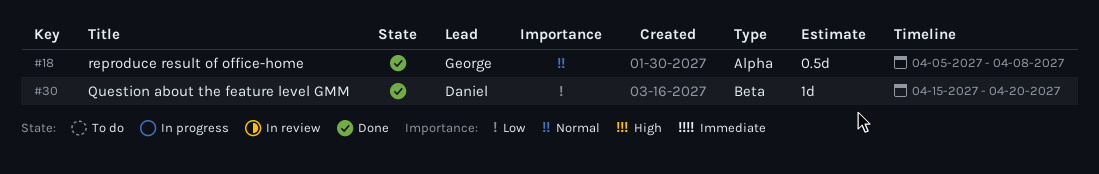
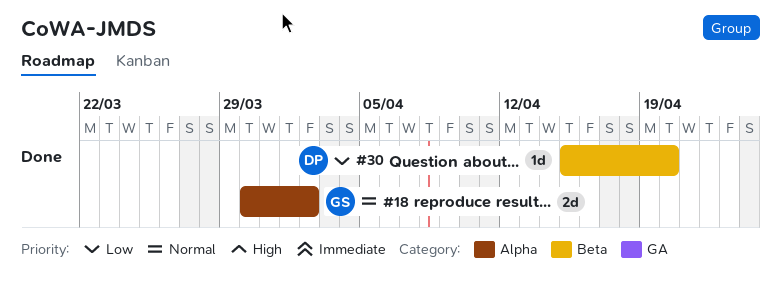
#18, estimate: 0.5d -> 2d
#18, start: Apr 5 -> Mar 30
#18, due: Apr 8 -> Apr 2

